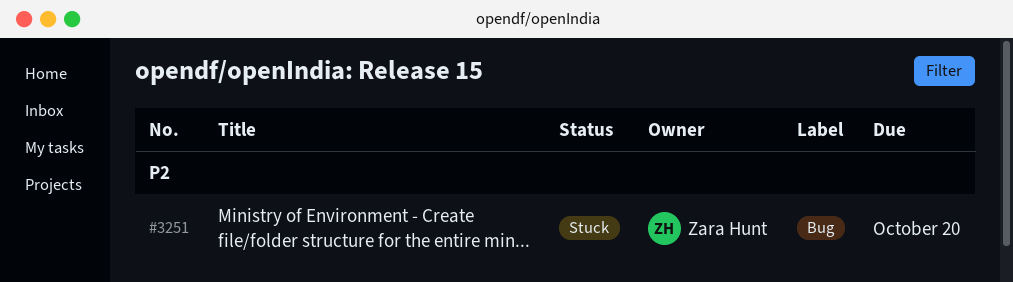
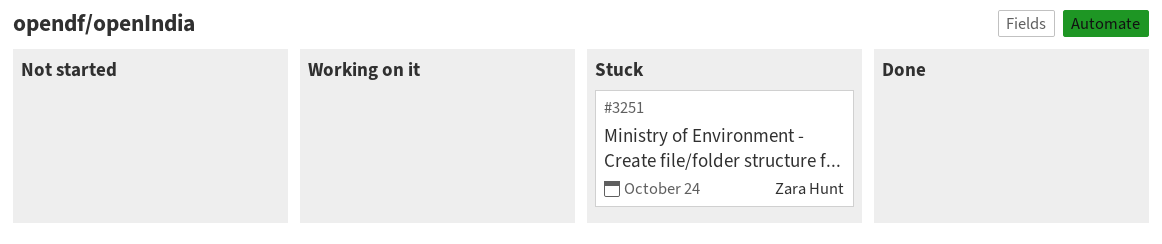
#3251, due: Oct 20 -> Oct 24

